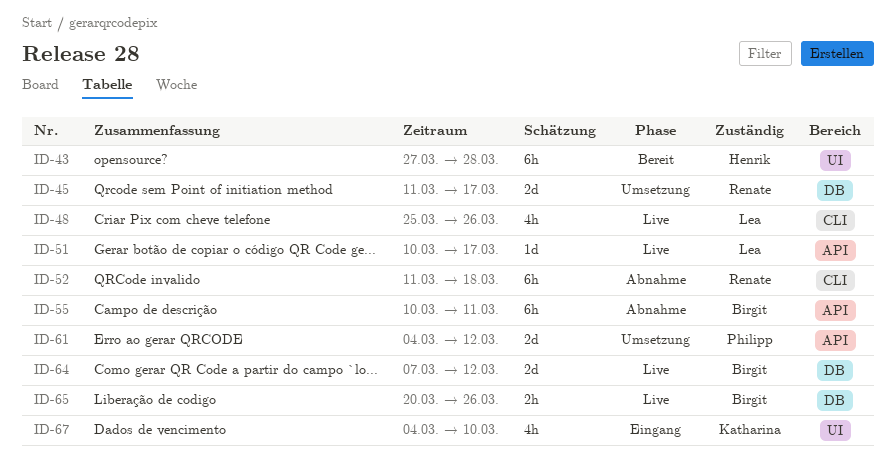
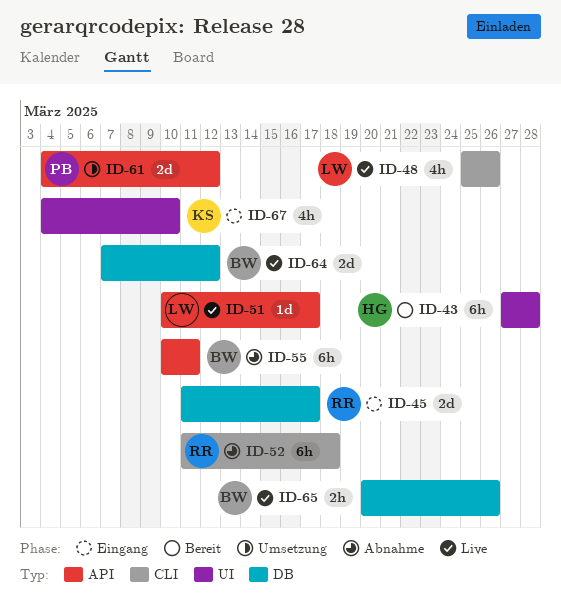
ID-45, status: Umsetzung -> Eingang

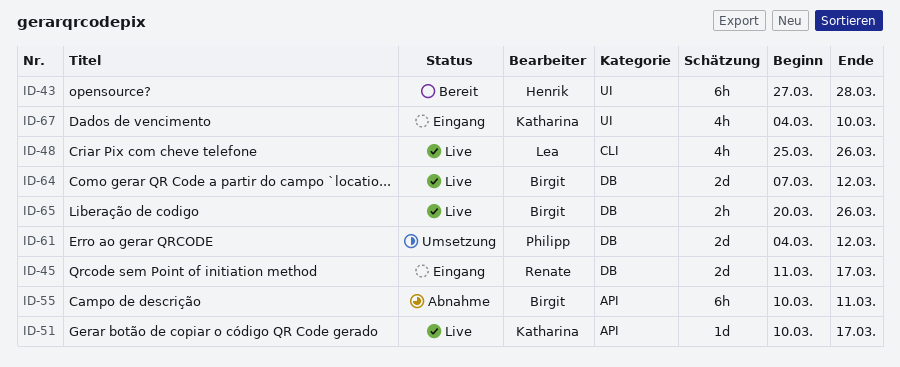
ID-51, owner: Lea -> Katharina
ID-52: present -> none
ID-61, label: API -> DB

